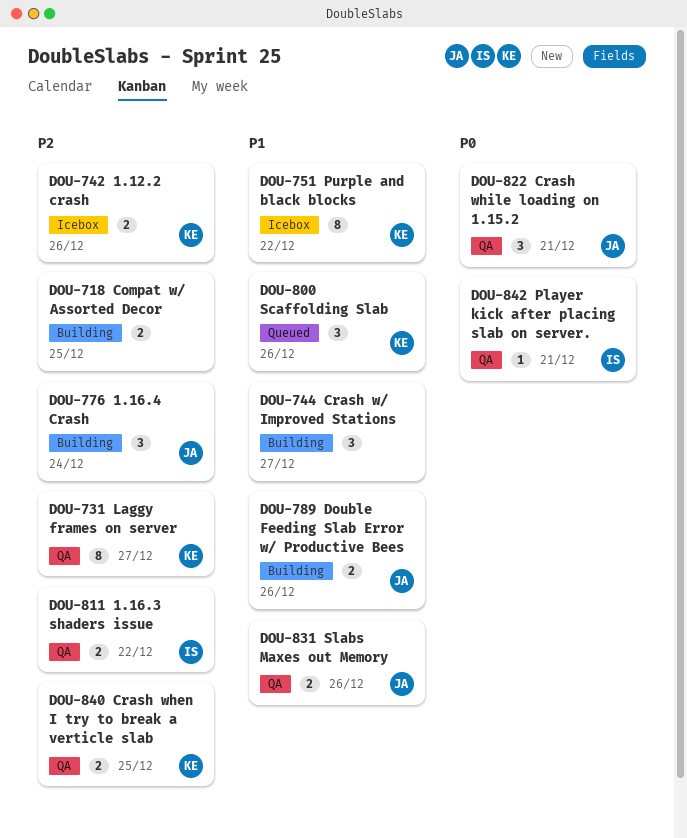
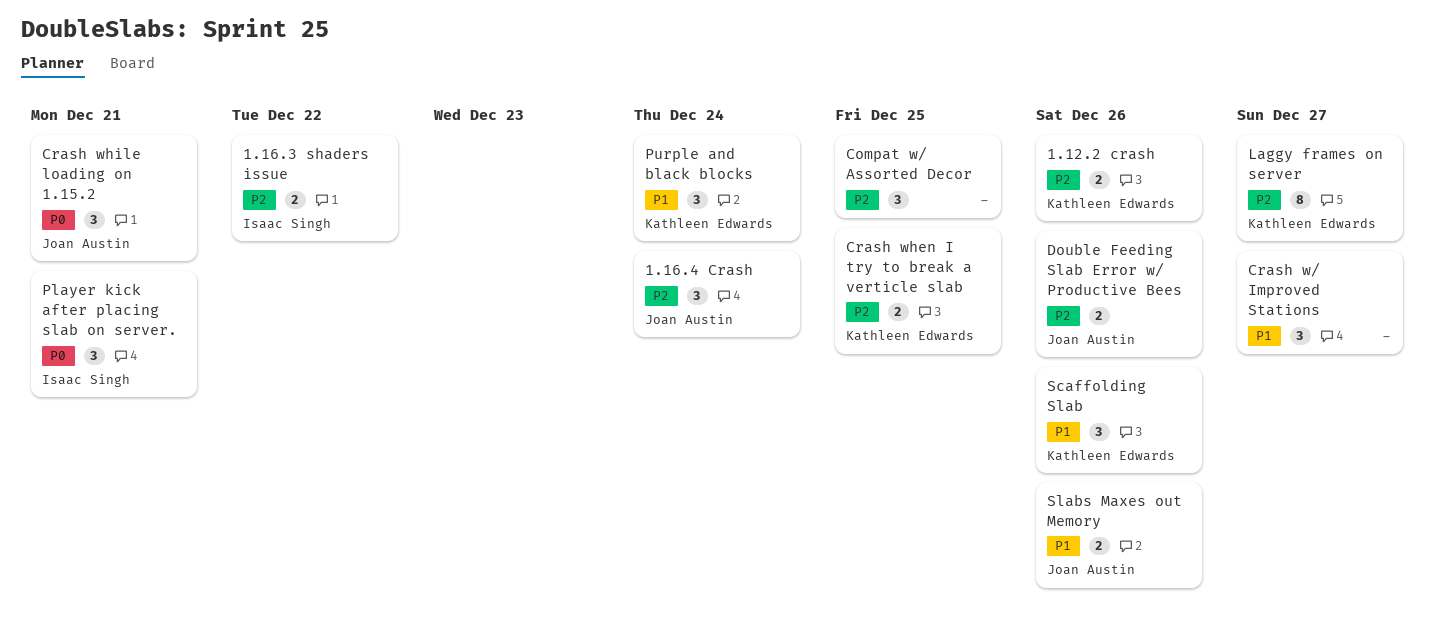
Compat w/ Assorted Decor, estimate: 2 -> 3
Double Feeding Slab Error w/ Productive Bees, priority: P1 -> P2
Player kick after placing slab on server., estimate: 1 -> 3
Purple and black blocks, estimate: 8 -> 3
Purple and black blocks, due: Dec 22 -> Dec 24

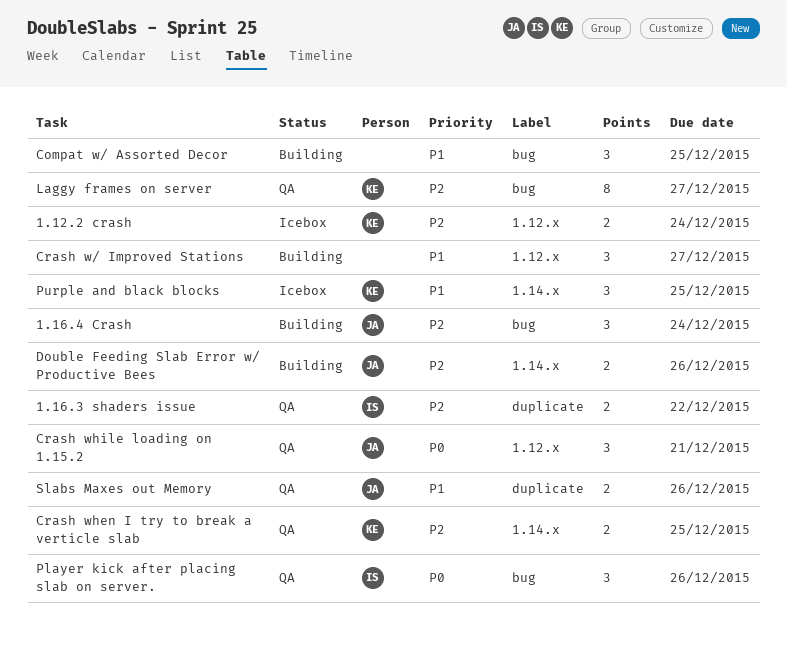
1.12.2 crash, due: Dec 26 -> Dec 24
Compat w/ Assorted Decor, priority: P2 -> P1
Player kick after placing slab on server., due: Dec 21 -> Dec 26
Purple and black blocks, due: Dec 24 -> Dec 25
Scaffolding Slab: present -> none

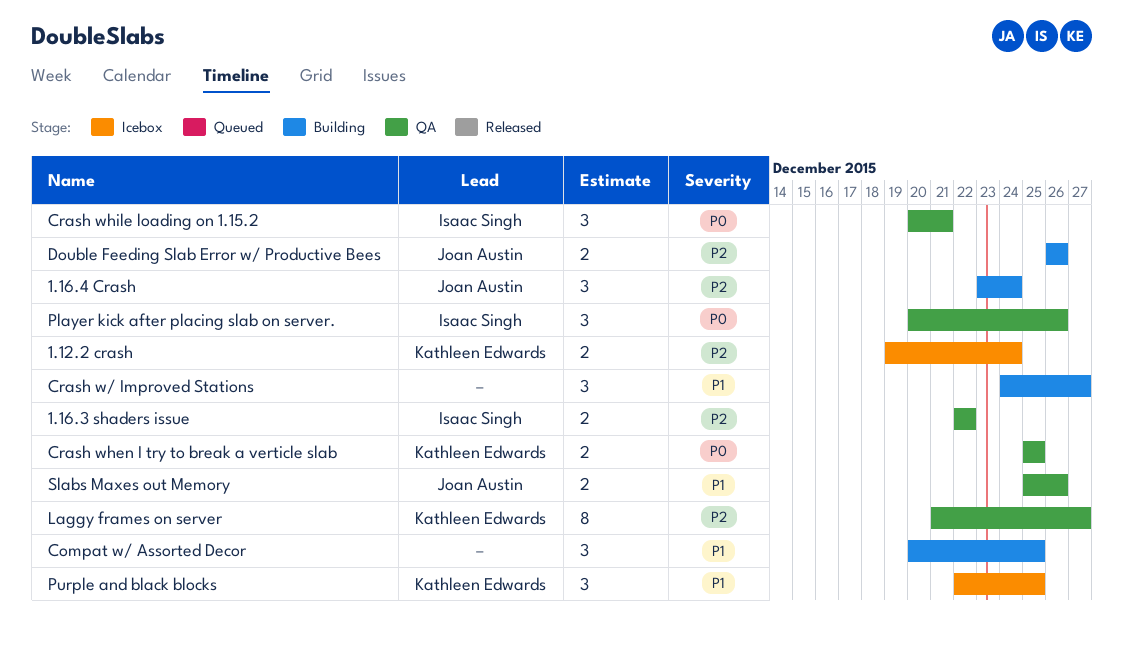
Crash when I try to break a verticle slab, priority: P2 -> P0
Crash while loading on 1.15.2, owner: Joan Austin -> Isaac Singh

